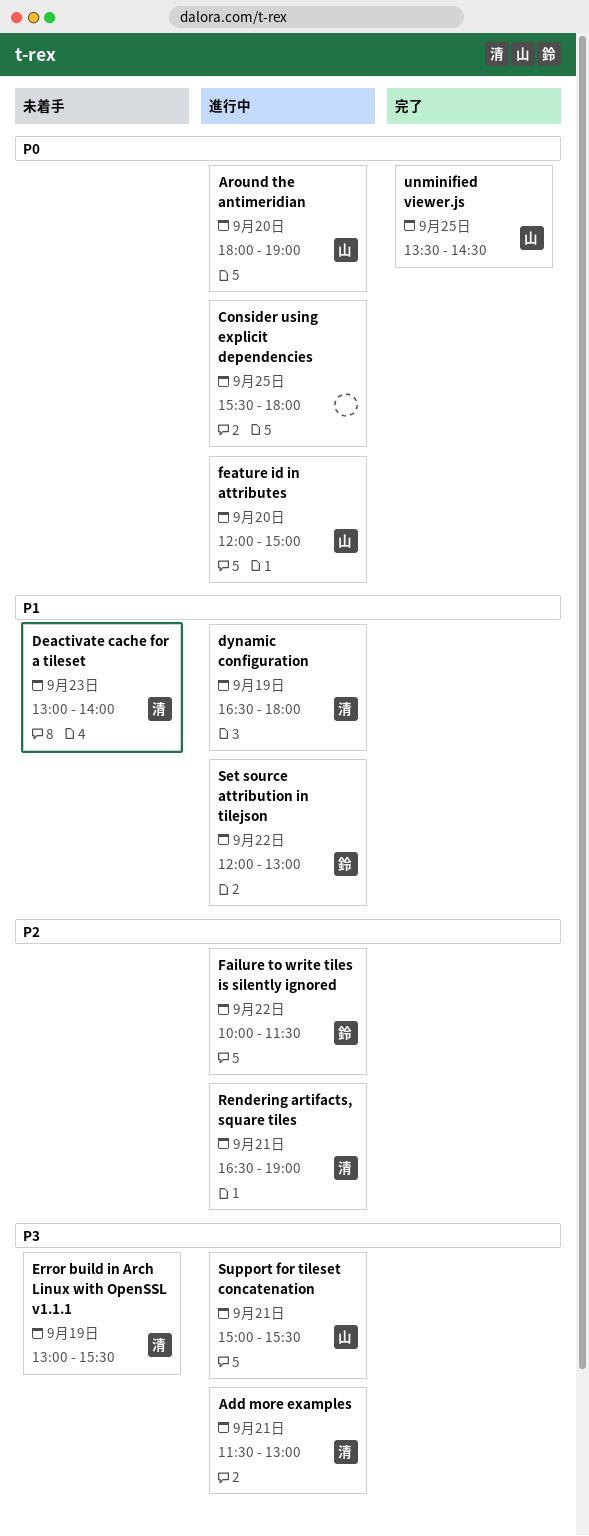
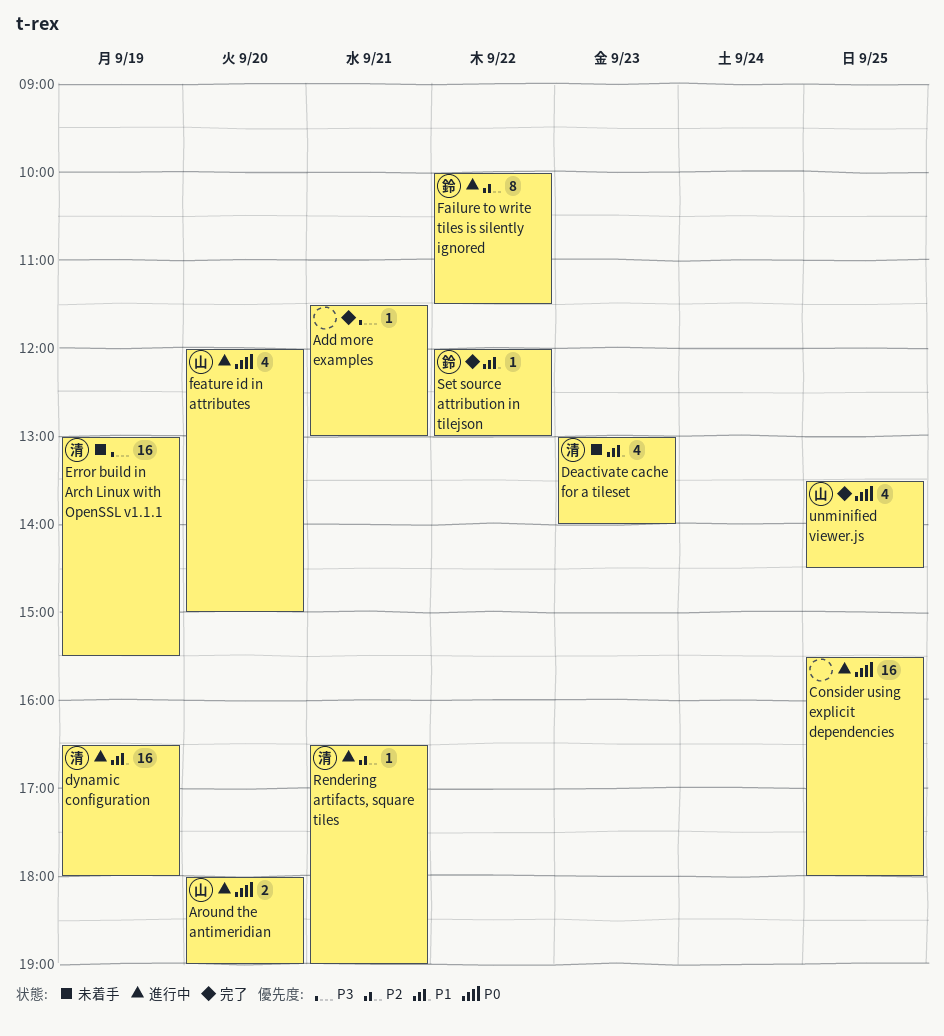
Add more examples, status: 進行中 -> 完了
Add more examples, owner: 清 -> none
Set source attribution in tilejson, status: 進行中 -> 完了
Support for tileset concatenation: present -> none

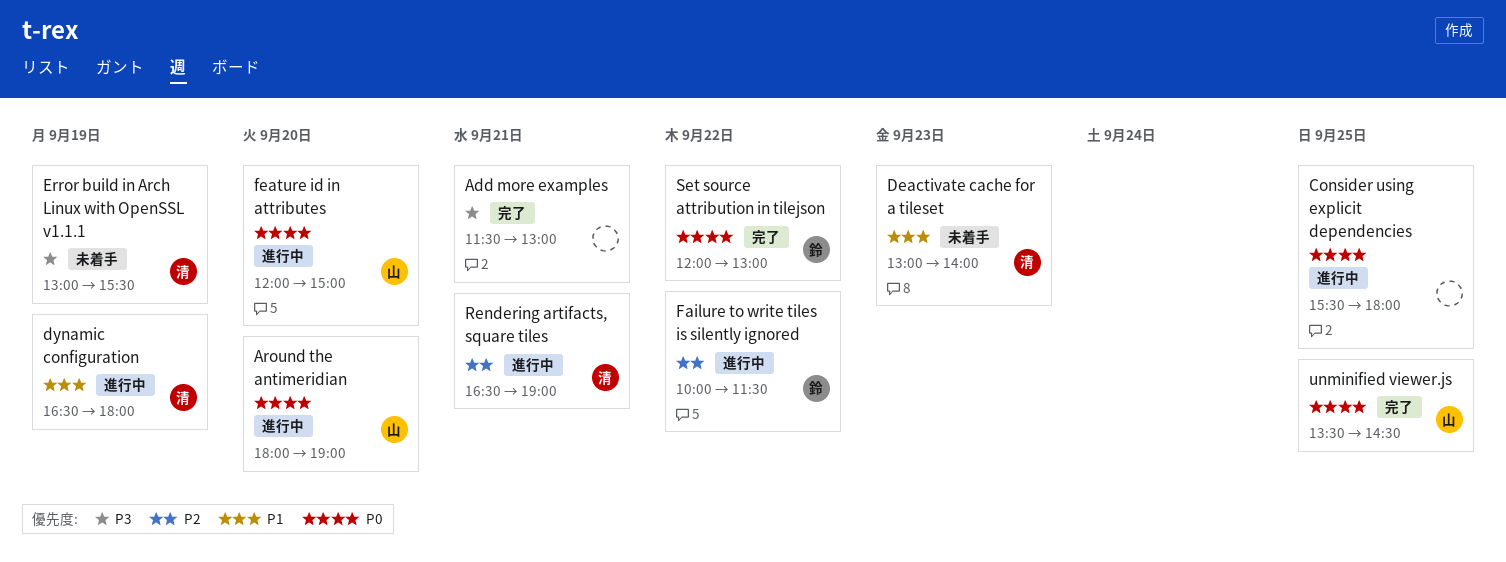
Set source attribution in tilejson, priority: P1 -> P0

